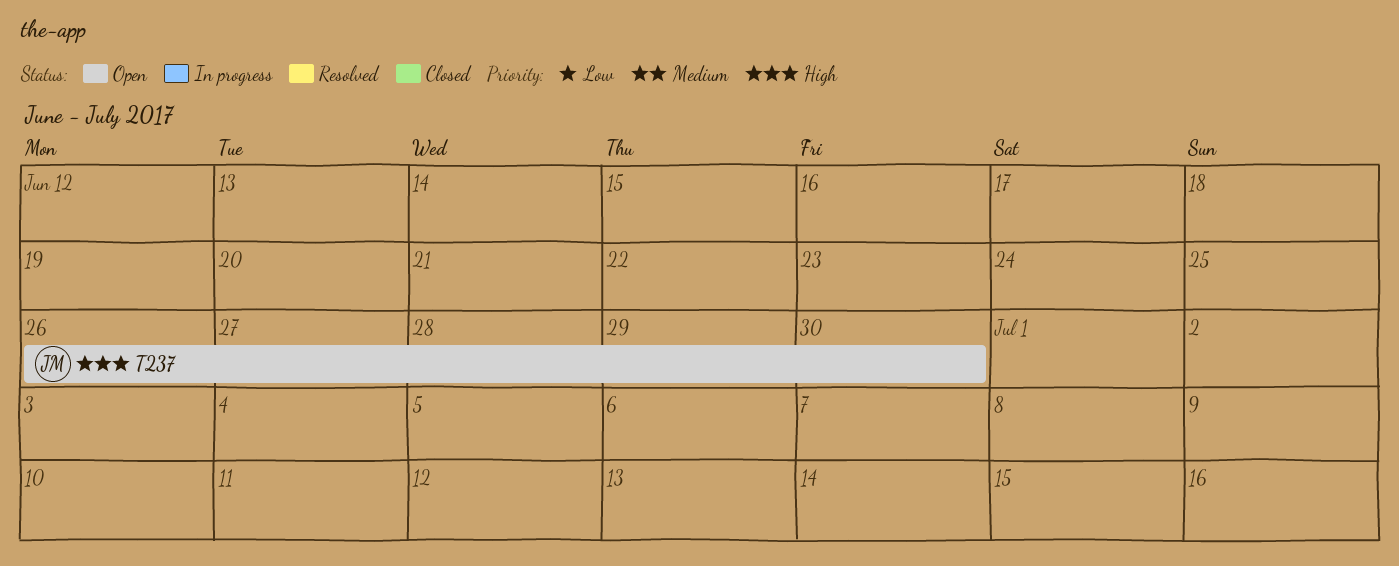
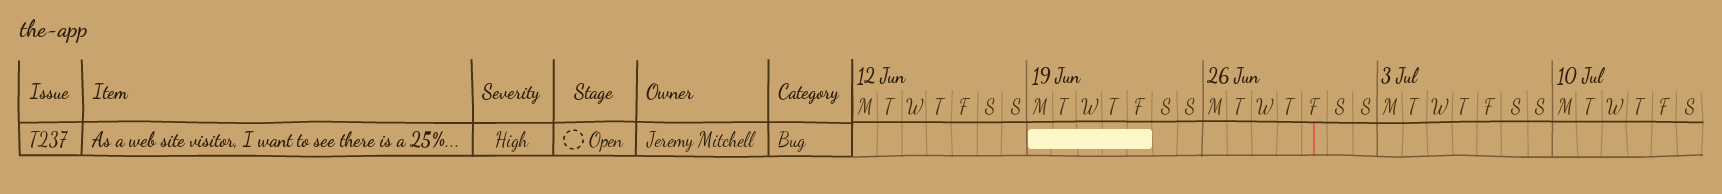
T237, start: Jun 26 -> Jun 19
T237, due: Jun 30 -> Jun 23

